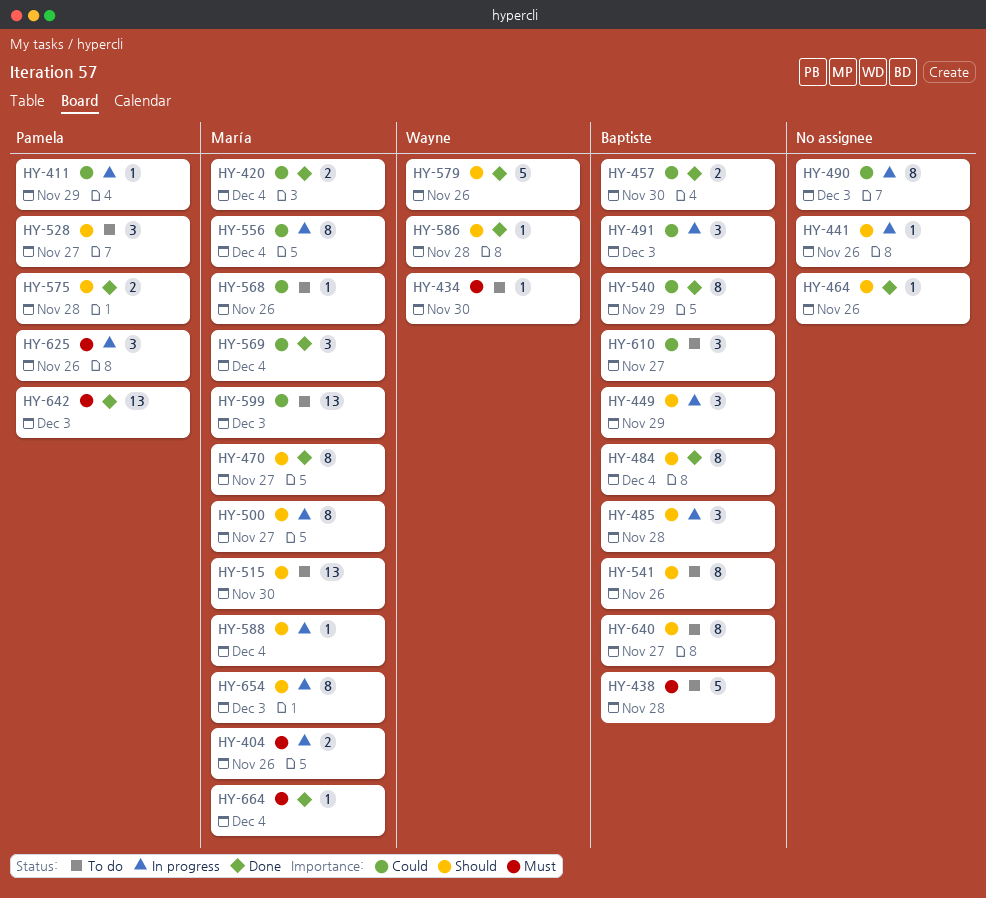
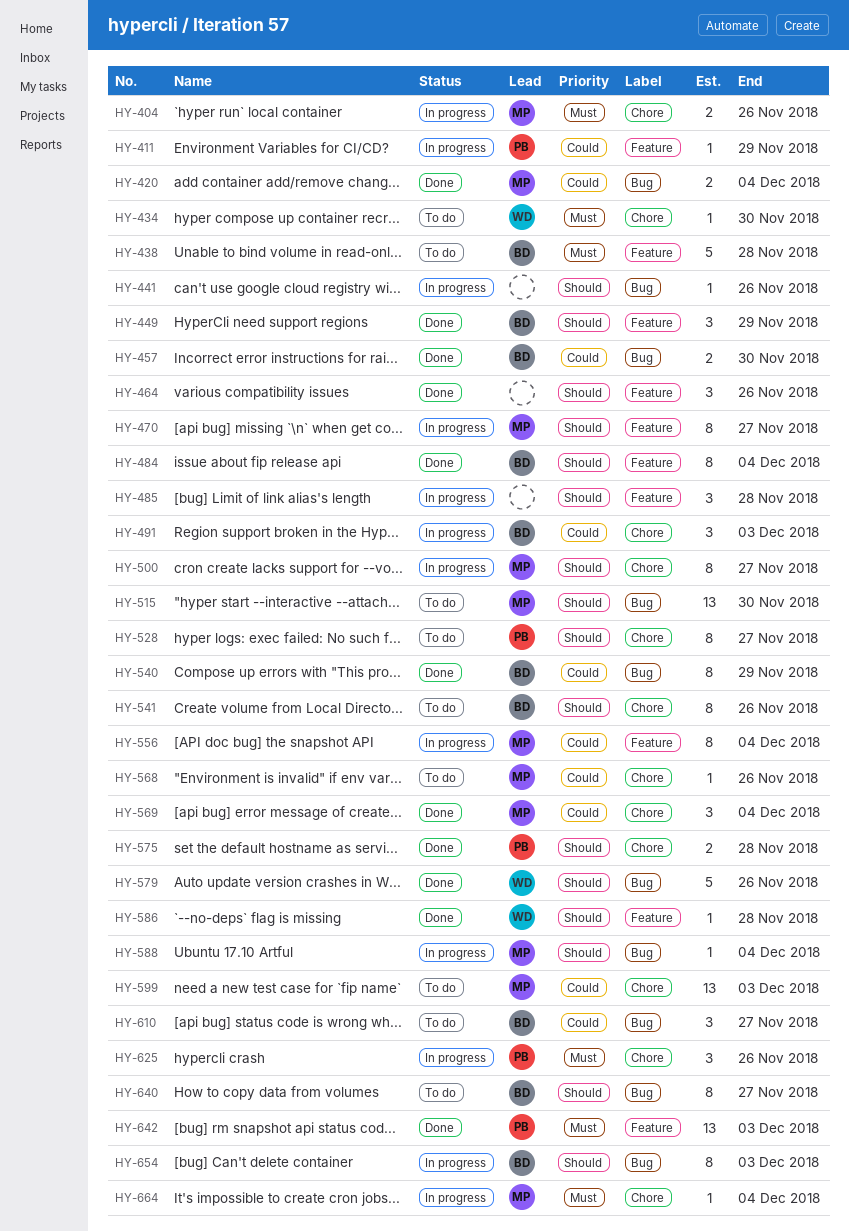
HY-449, status: In progress -> Done
HY-464, estimate: 1 -> 3
HY-470, status: Done -> In progress
HY-485, owner: Baptiste -> none
HY-490: present -> none
HY-528, estimate: 3 -> 8
HY-654, owner: María -> Baptiste
HY-664, status: Done -> In progress

